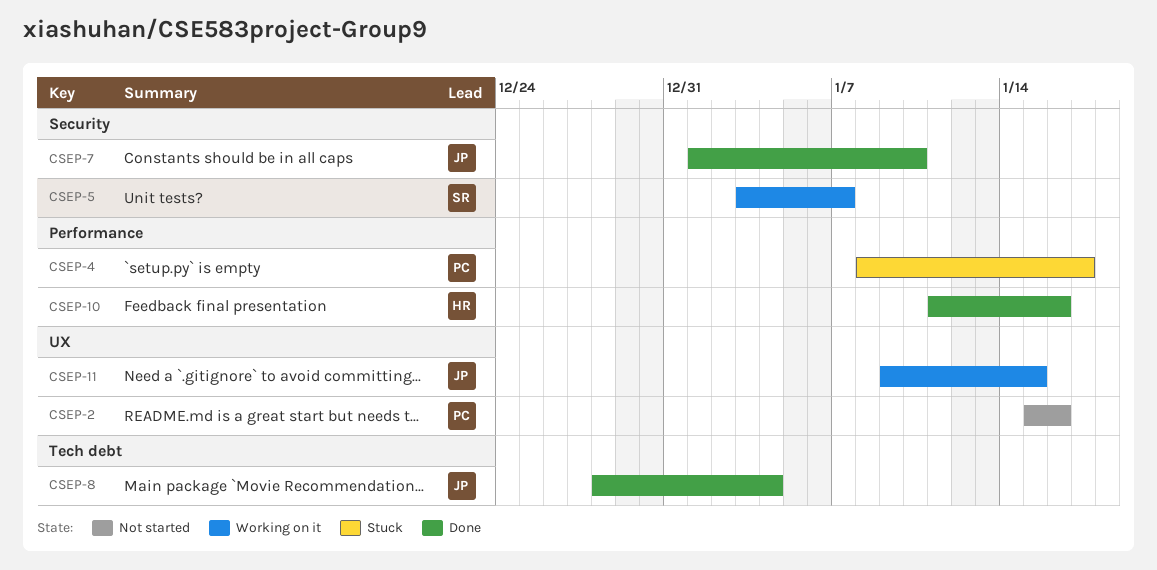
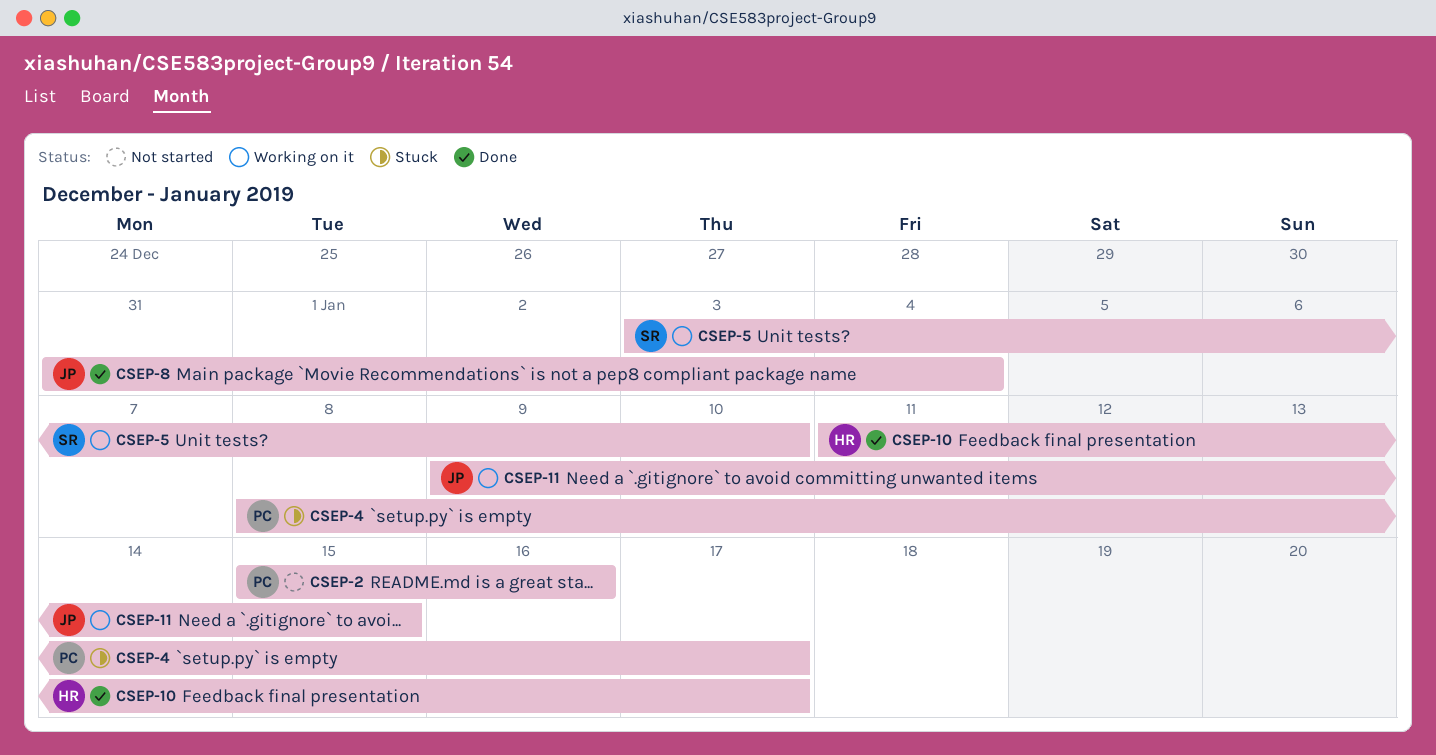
CSEP-5, due: Jan 7 -> Jan 10
CSEP-7: present -> none
CSEP-8, start: Dec 28 -> Dec 31
CSEP-10, due: Jan 16 -> Jan 17

